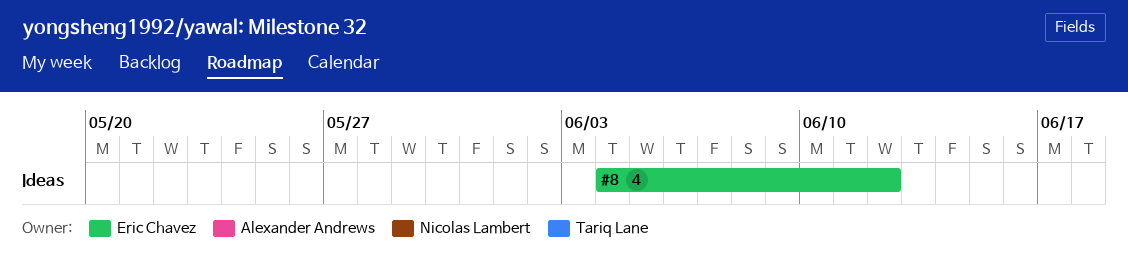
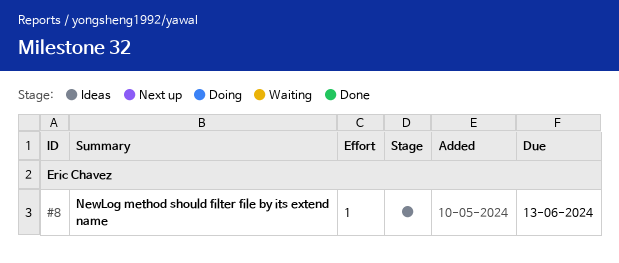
#8, estimate: 4 -> 1
#8, due: Jun 12 -> Jun 13

